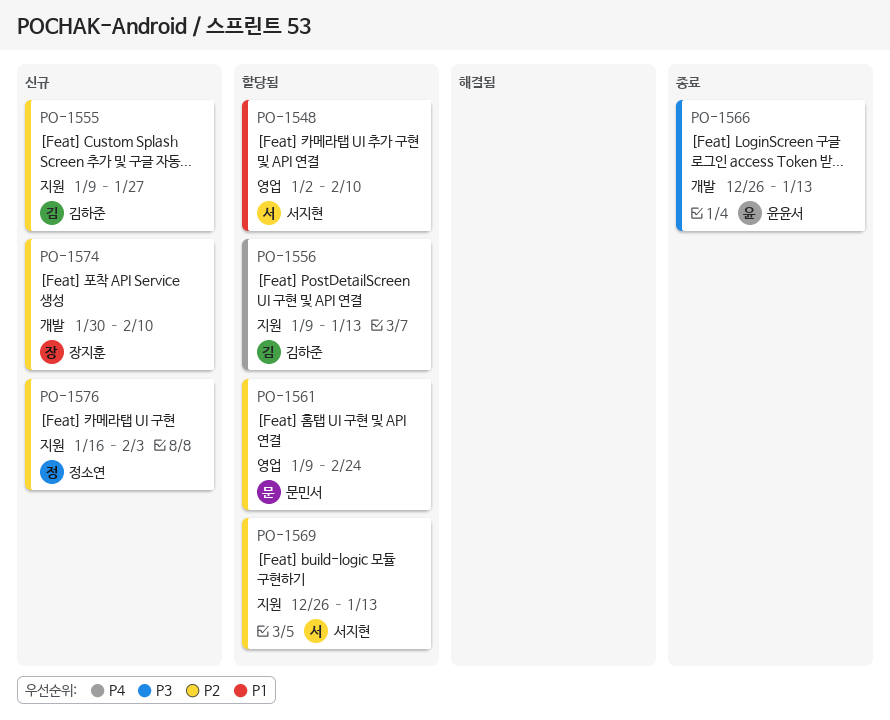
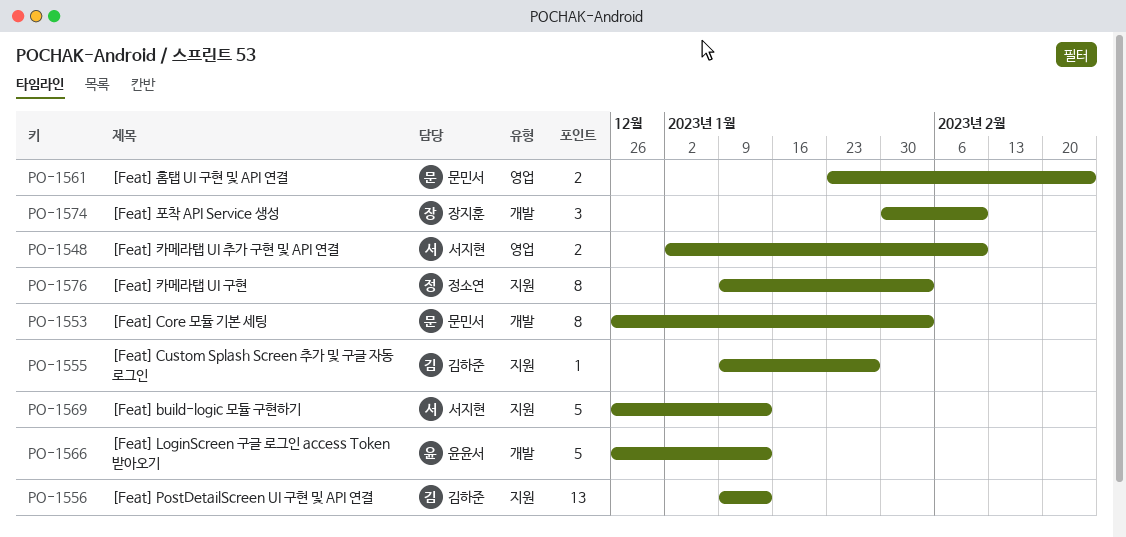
PO-1553: none -> present
PO-1561, start: Jan 9 -> Jan 23
PO-1576, start: Jan 16 -> Jan 9

